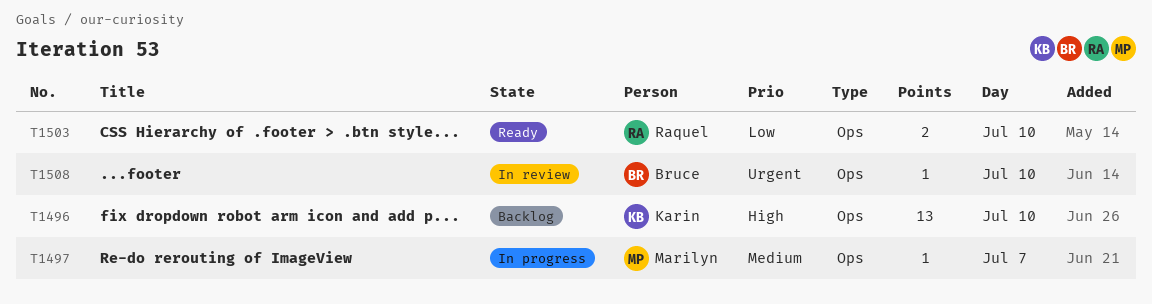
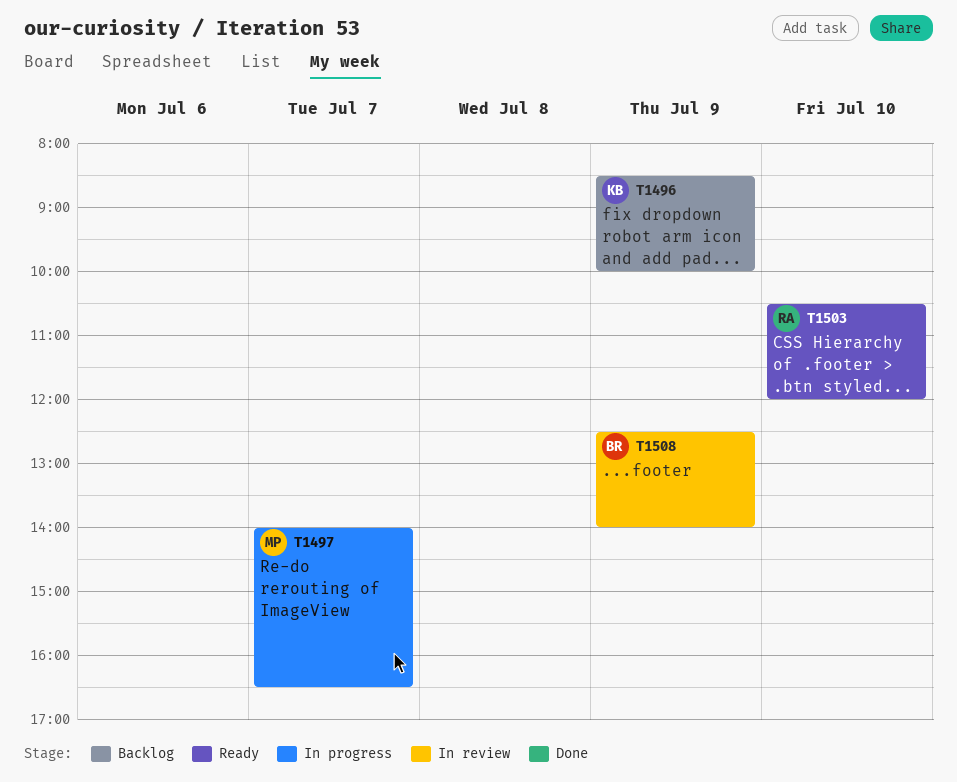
T1496, day: Jul 10 -> Jul 9
T1508, day: Jul 10 -> Jul 9

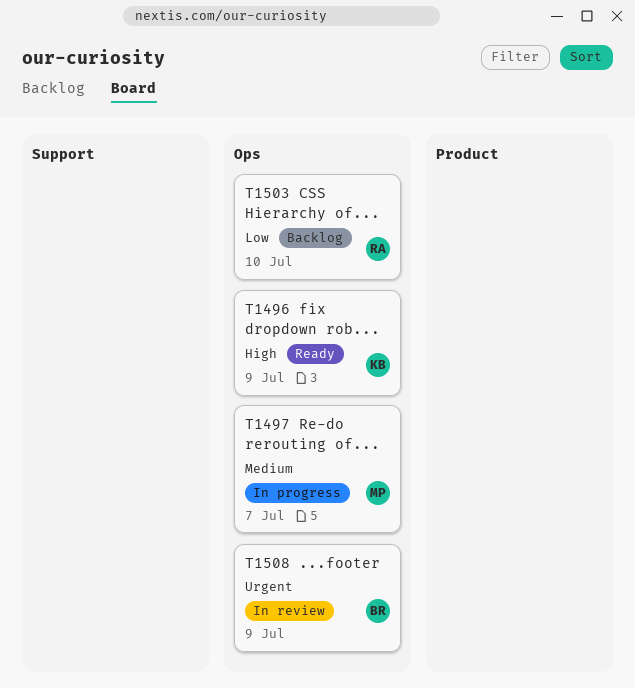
T1496, status: Backlog -> Ready
T1503, status: Ready -> Backlog

